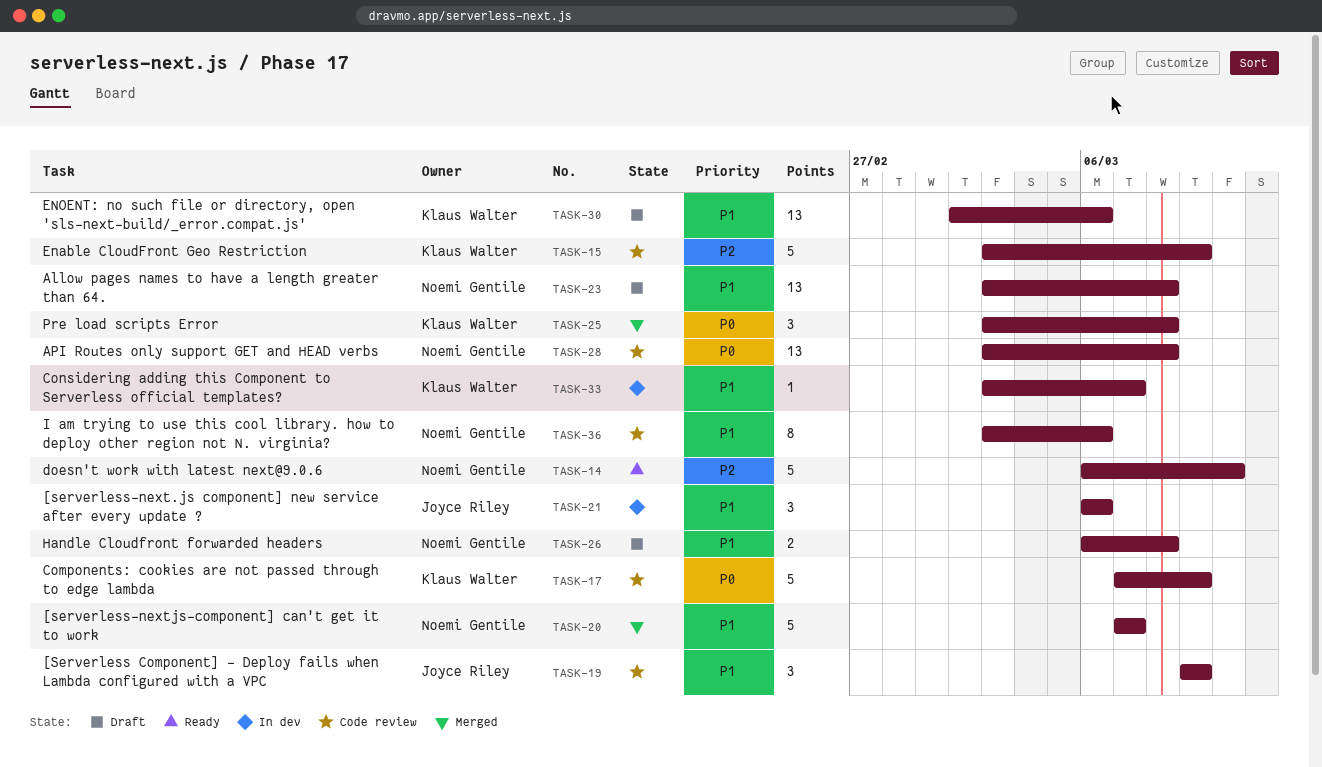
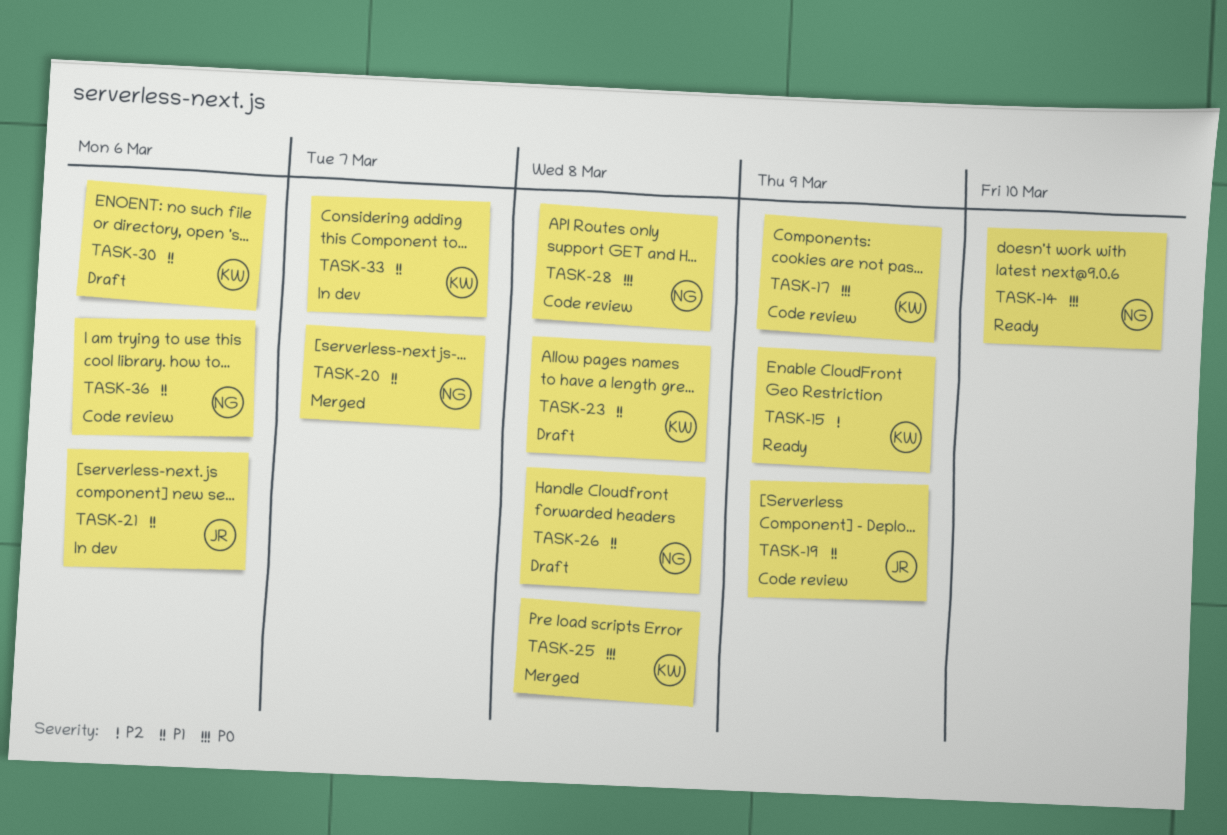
TASK-14, priority: P2 -> P0
TASK-15, status: Code review -> Ready
TASK-23, owner: Noemi Gentile -> Klaus Walter

